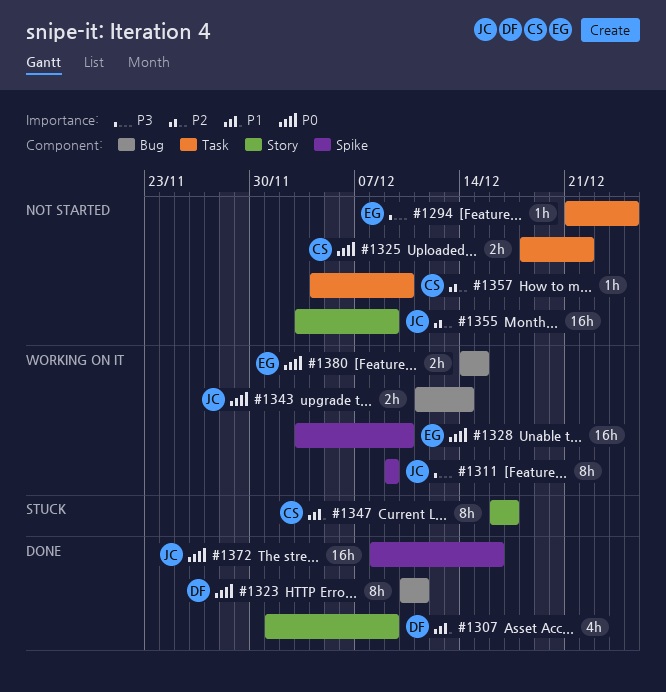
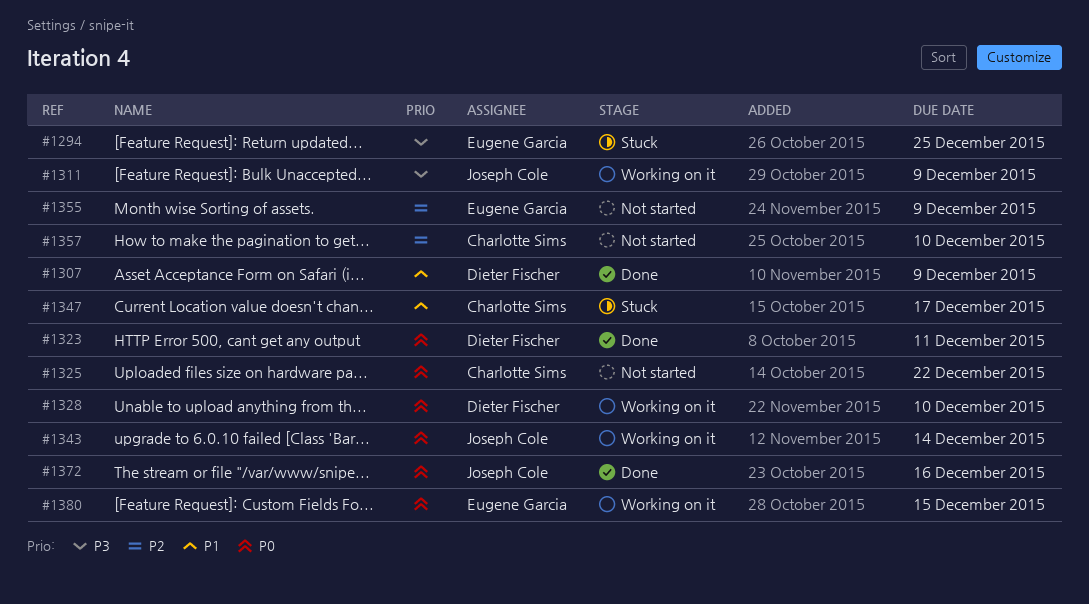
#1294, status: Not started -> Stuck
#1328, owner: Eugene Garcia -> Dieter Fischer
#1355, owner: Joseph Cole -> Eugene Garcia

